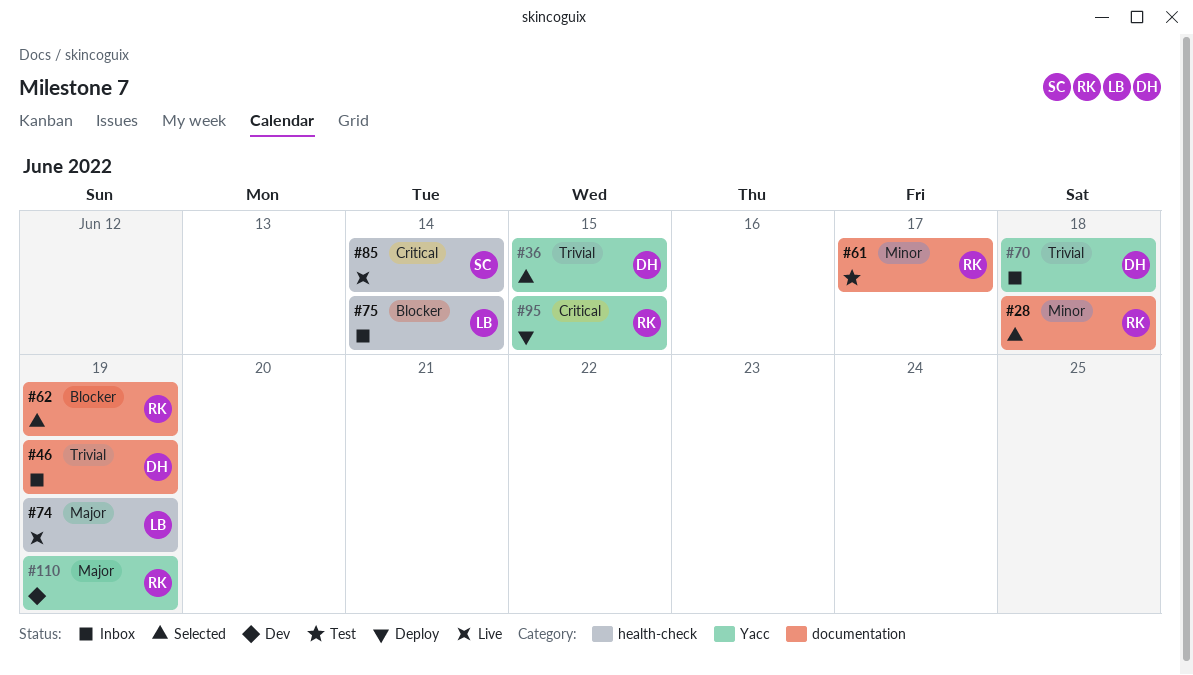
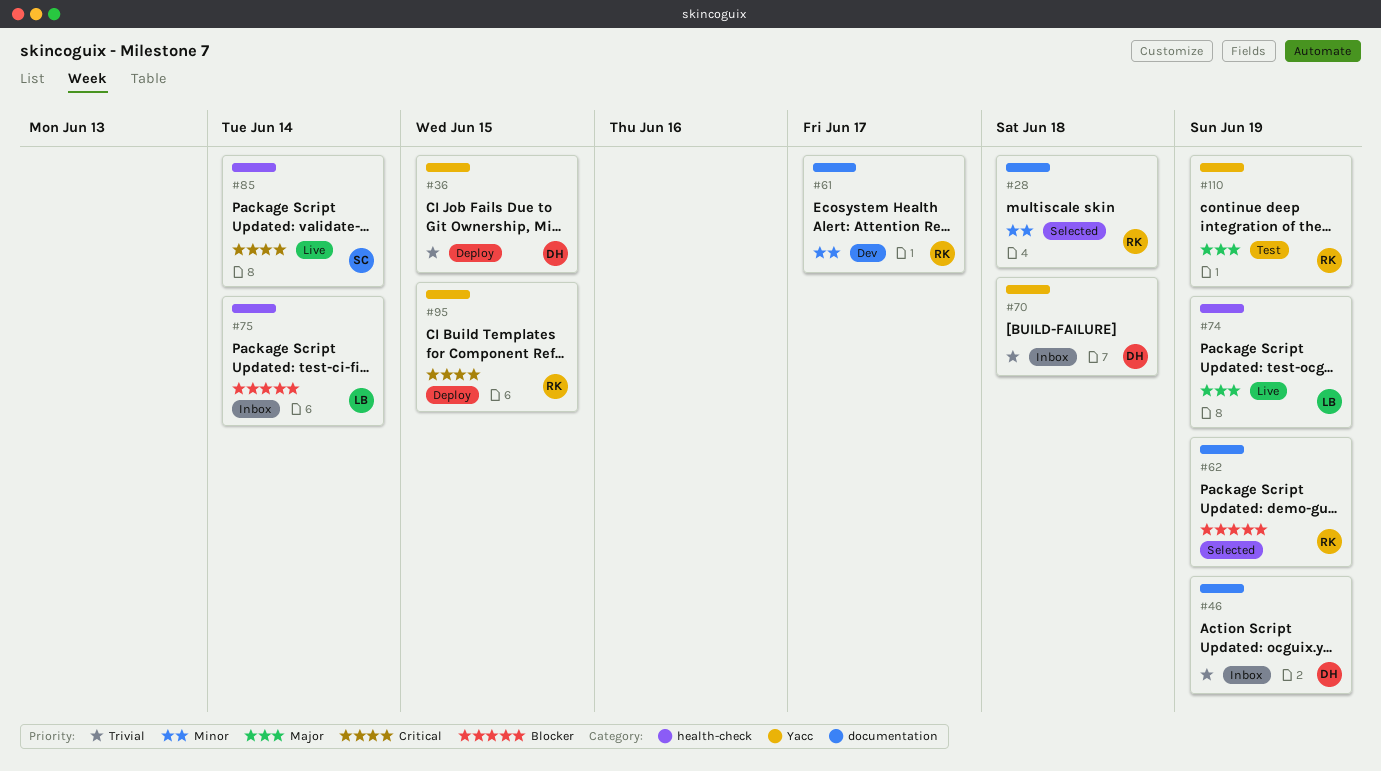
#36, status: Selected -> Deploy
#61, status: Test -> Dev
#110, status: Dev -> Test

